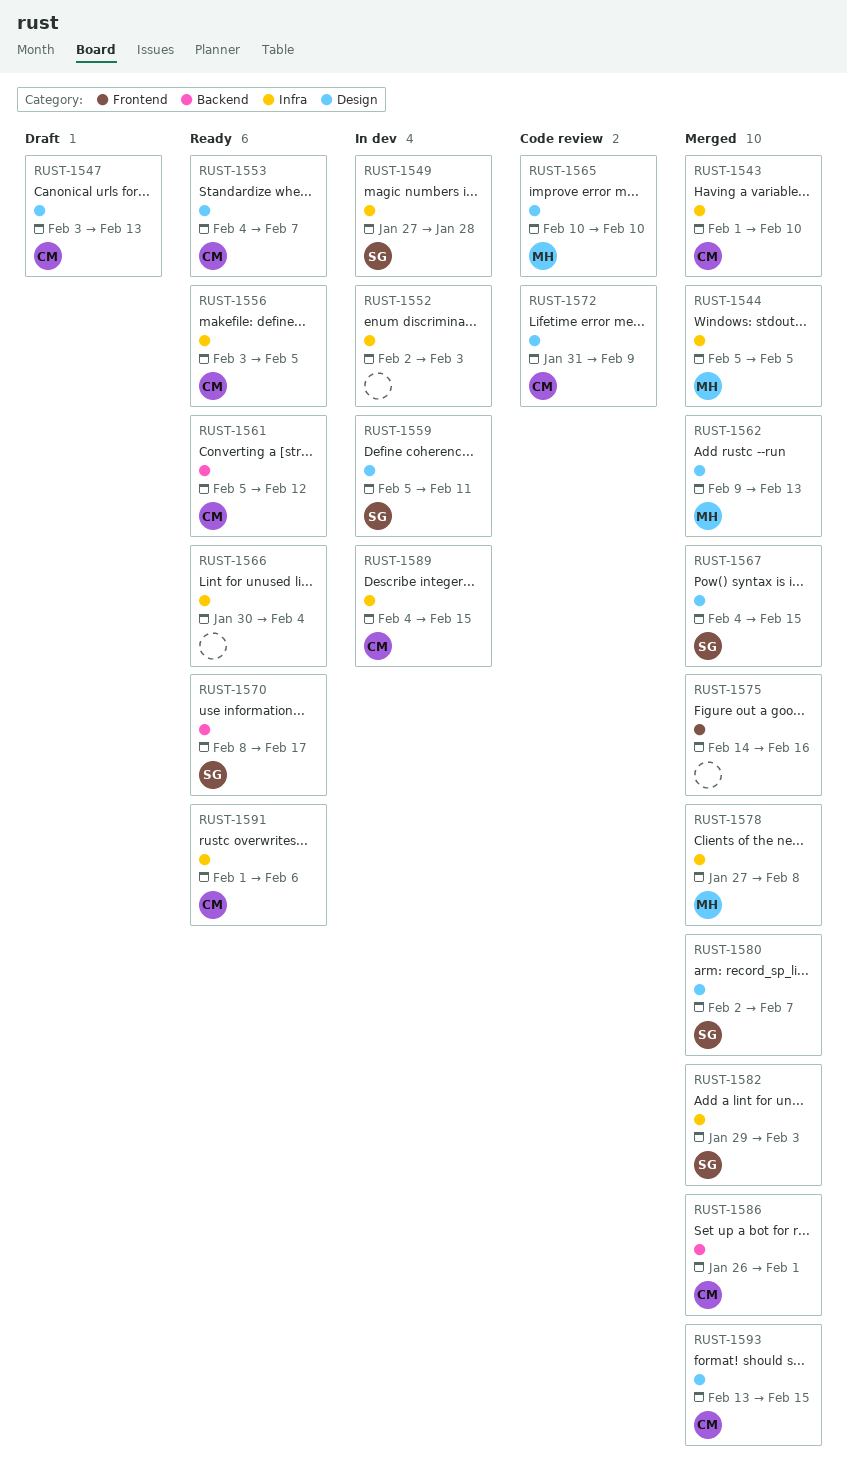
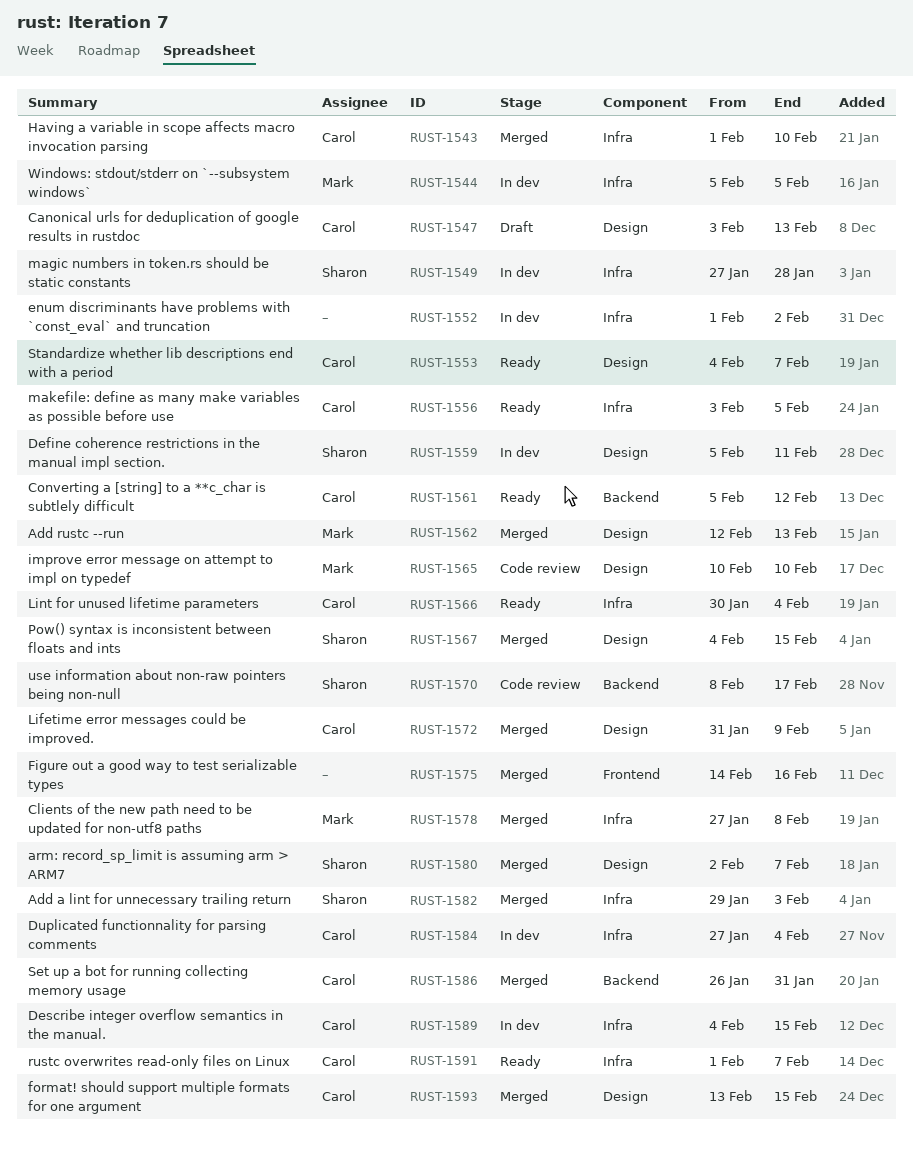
RUST-1544, status: Merged -> In dev
RUST-1552, start: Feb 2 -> Feb 1
RUST-1552, due: Feb 3 -> Feb 2
RUST-1562, start: Feb 9 -> Feb 12
RUST-1566, owner: none -> Carol
RUST-1570, status: Ready -> Code review
RUST-1572, status: Code review -> Merged
RUST-1584: none -> present
RUST-1586, due: Feb 1 -> Jan 31
RUST-1591, due: Feb 6 -> Feb 7

